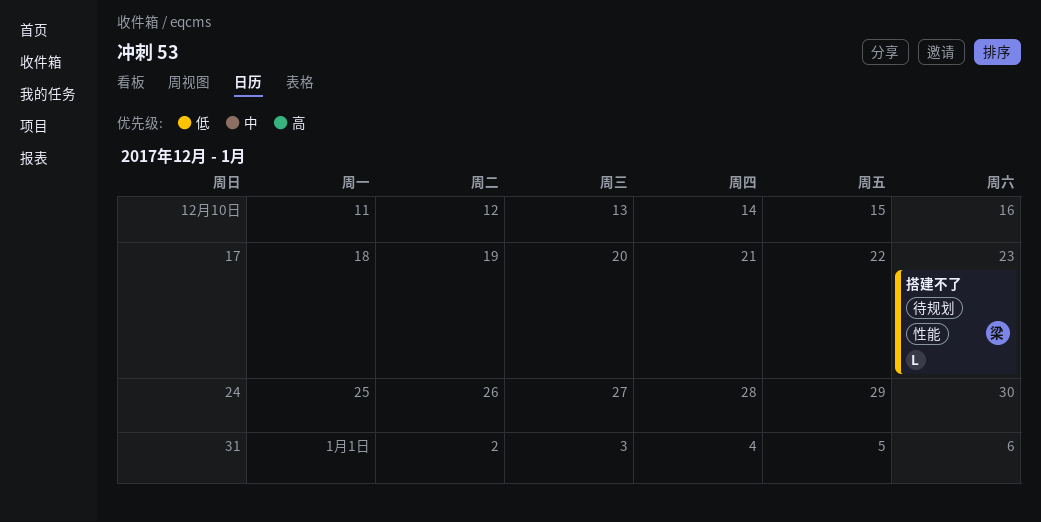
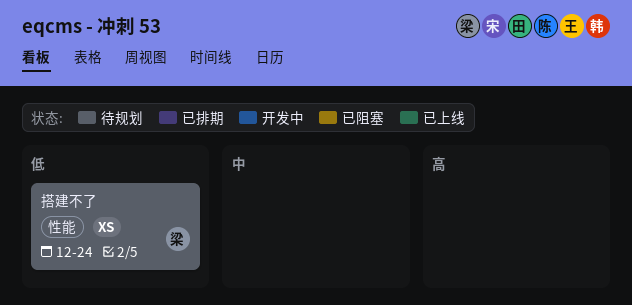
搭建不了, estimate: L -> XS
搭建不了, due: Dec 23 -> Dec 24

